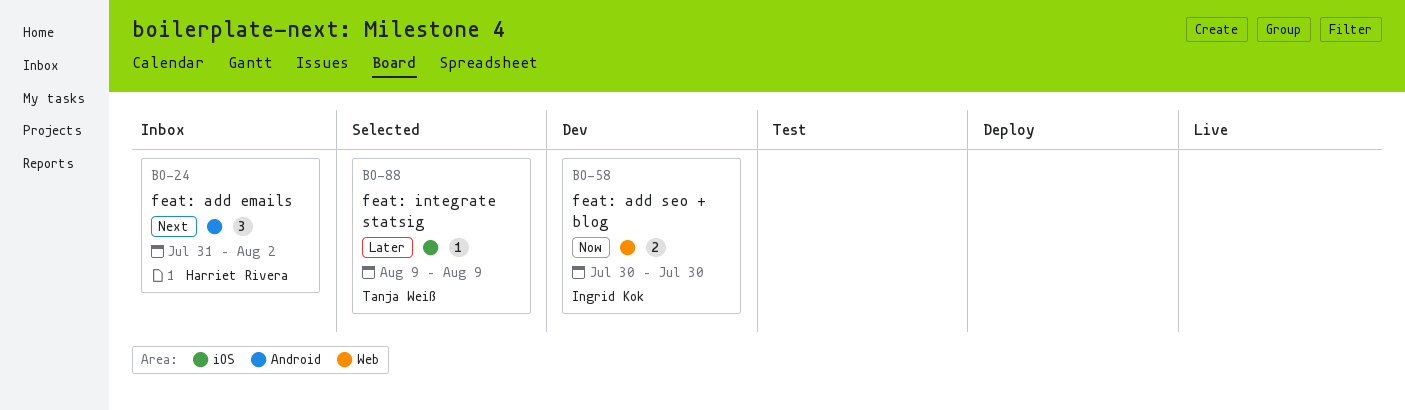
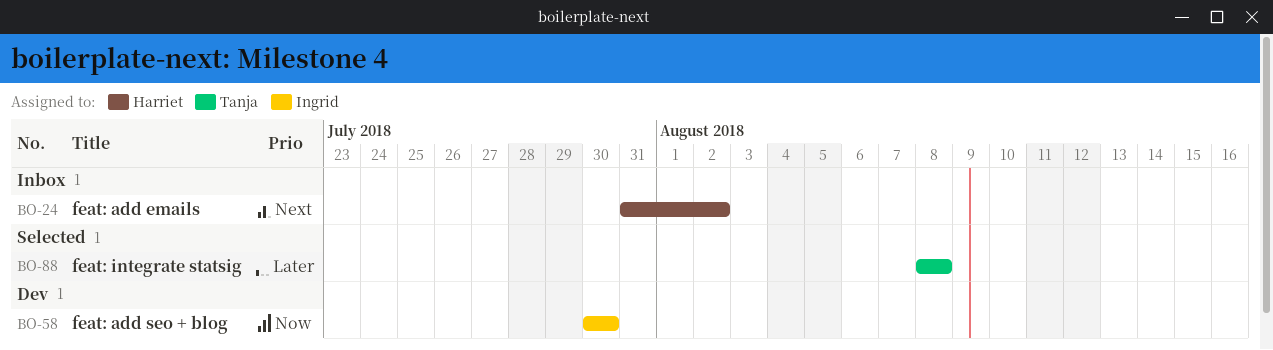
BO-88, start: Aug 9 -> Aug 8
BO-88, due: Aug 9 -> Aug 8

